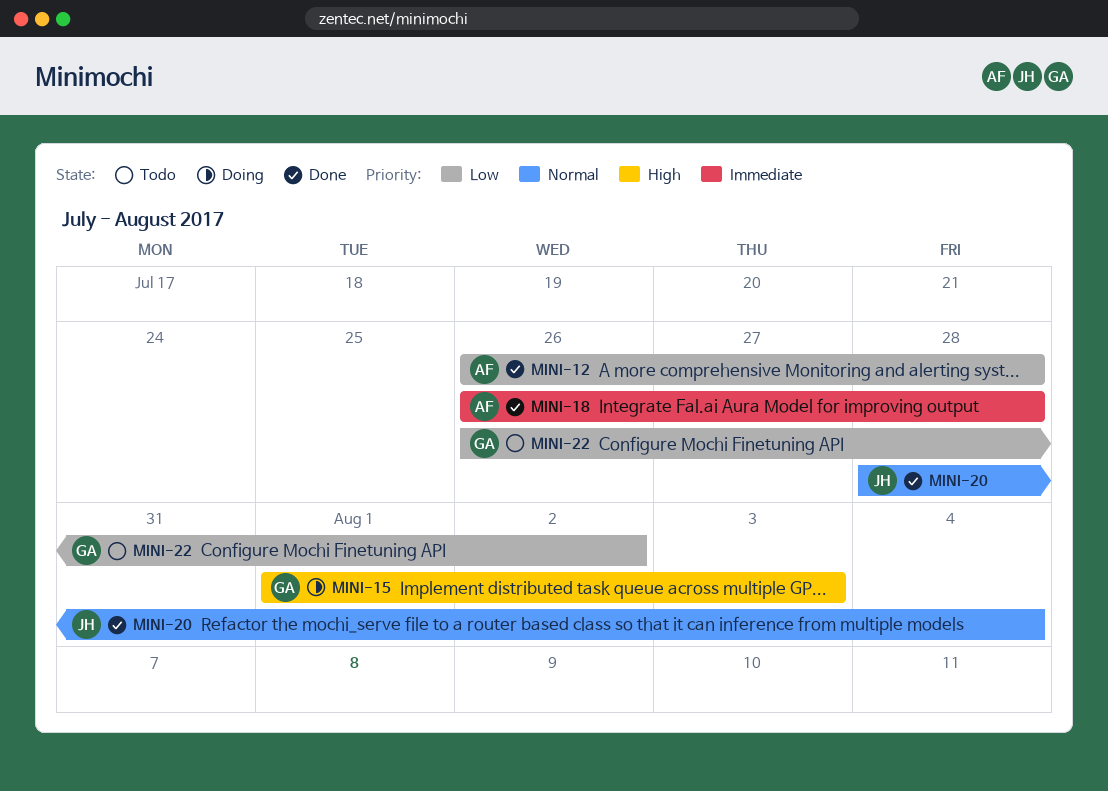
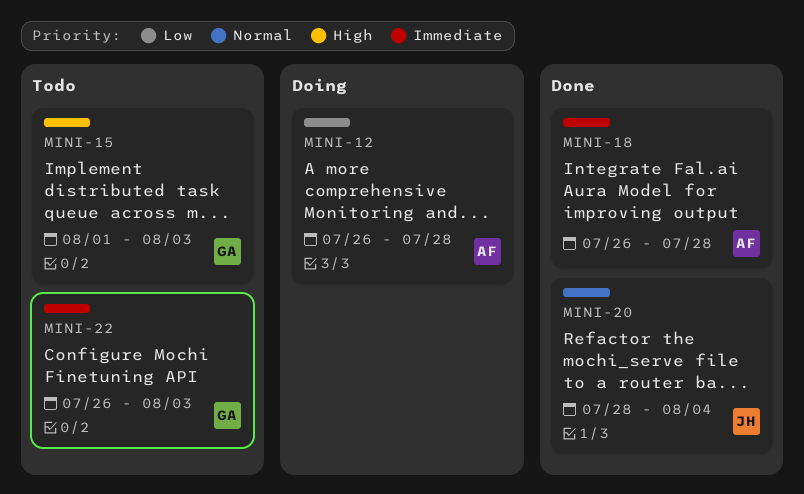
MINI-12, status: Done -> Doing
MINI-15, status: Doing -> Todo
MINI-22, priority: Low -> Immediate
MINI-22, due: Aug 2 -> Aug 3

